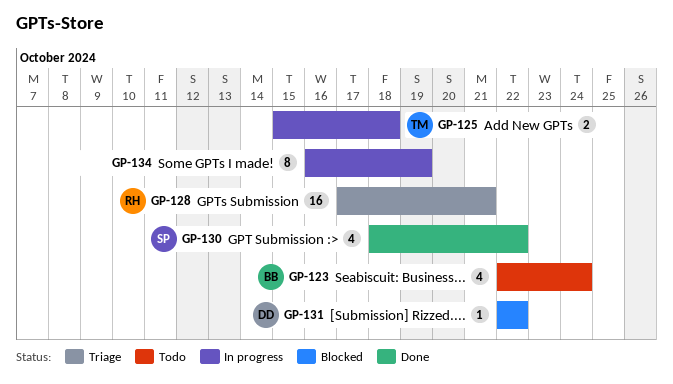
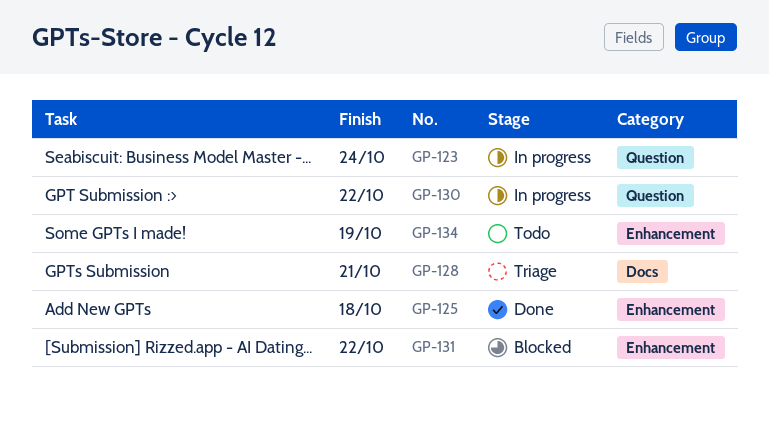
GP-123, status: Todo -> In progress
GP-125, status: In progress -> Done
GP-130, status: Done -> In progress
GP-134, status: In progress -> Todo

